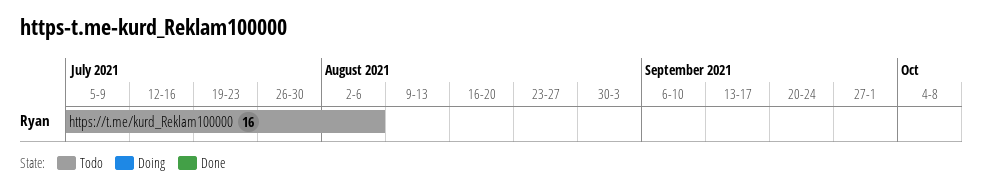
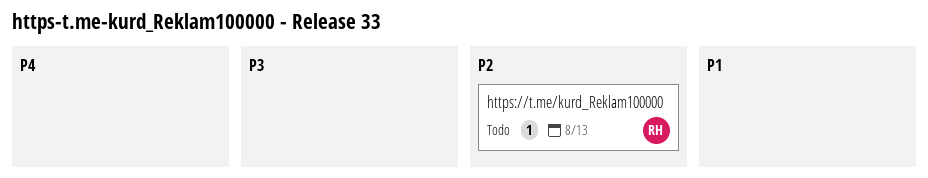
https://t.me/kurd_Reklam100000, estimate: 16 -> 1
https://t.me/kurd_Reklam100000, due: Aug 6 -> Aug 13

